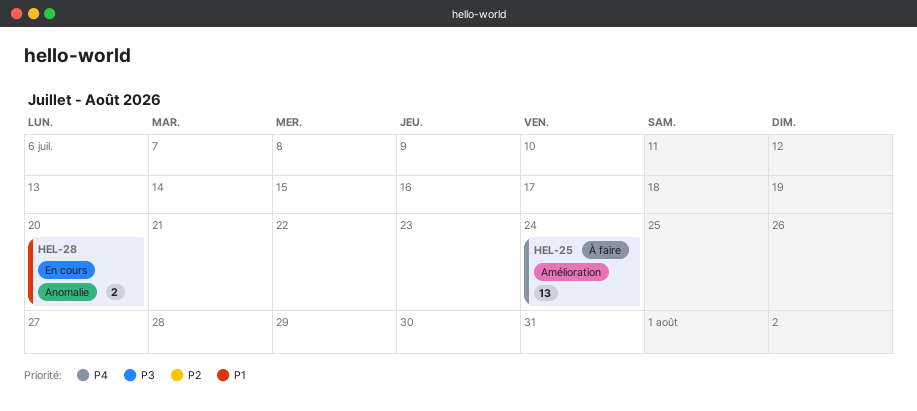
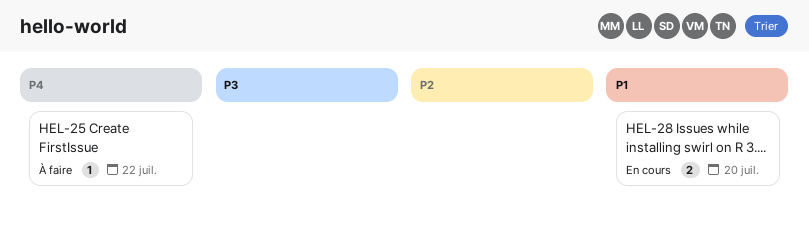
HEL-25, estimate: 13 -> 1
HEL-25, due: Jul 24 -> Jul 22

